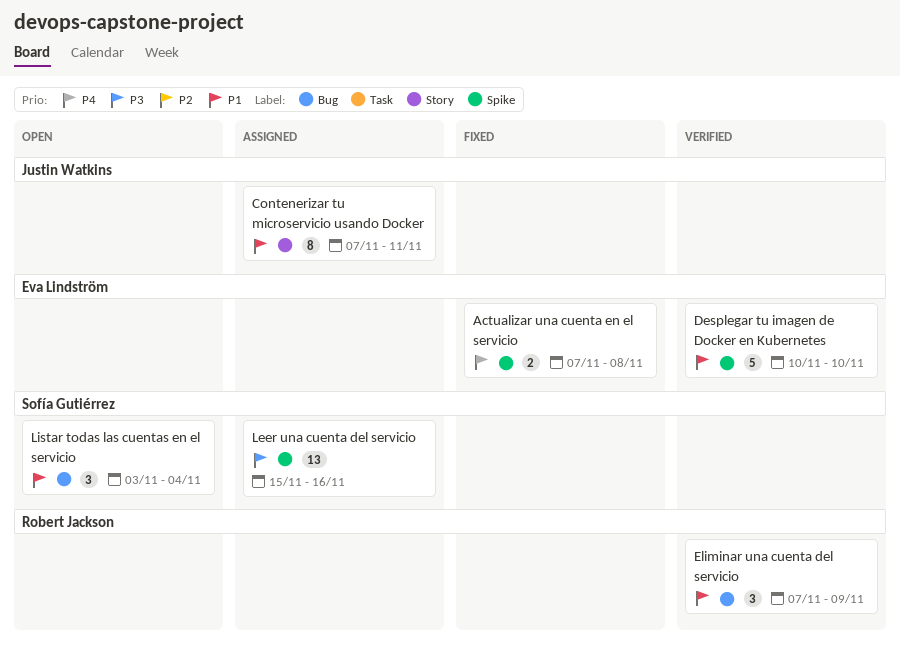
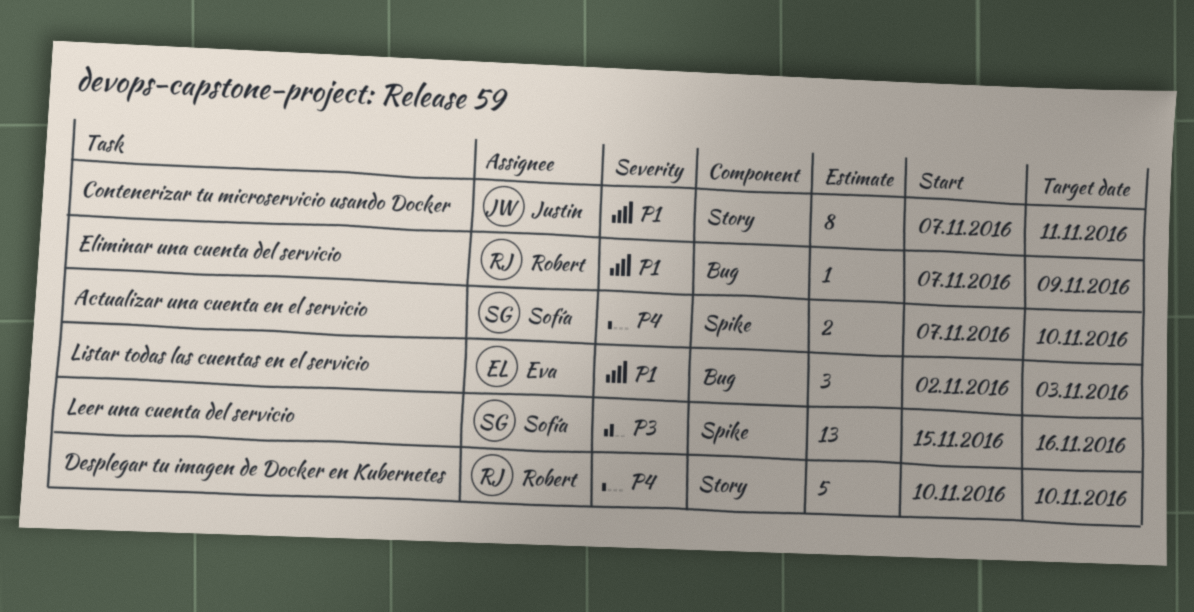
Actualizar una cuenta en el servicio, owner: Eva Lindström -> Sofía Gutiérrez
Actualizar una cuenta en el servicio, due: Nov 8 -> Nov 10
Desplegar tu imagen de Docker en Kubernetes, owner: Eva Lindström -> Robert Jackson
Desplegar tu imagen de Docker en Kubernetes, priority: P1 -> P4
Desplegar tu imagen de Docker en Kubernetes, label: Spike -> Story
Eliminar una cuenta del servicio, estimate: 3 -> 1
Listar todas las cuentas en el servicio, owner: Sofía Gutiérrez -> Eva Lindström
Listar todas las cuentas en el servicio, start: Nov 3 -> Nov 2
Listar todas las cuentas en el servicio, due: Nov 4 -> Nov 3

